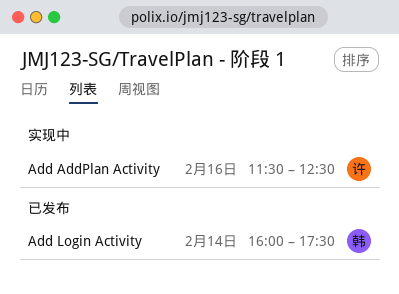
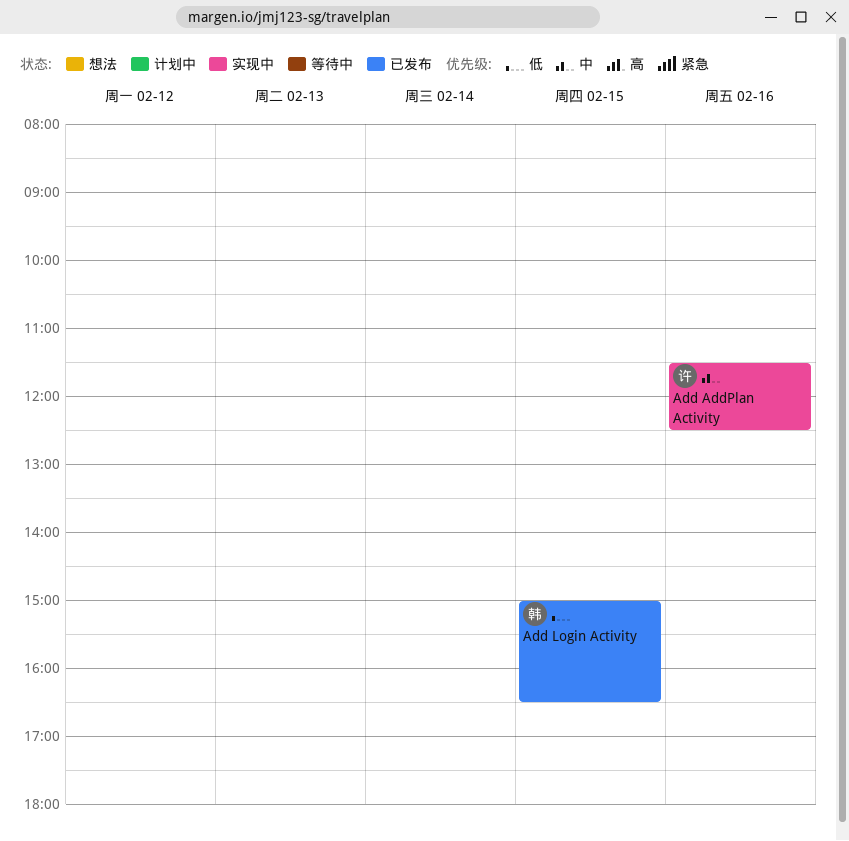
Add Login Activity, day: Feb 14 -> Feb 15
Add Login Activity, begins: 16:00 -> 15:00
Add Login Activity, ends: 17:30 -> 16:30

